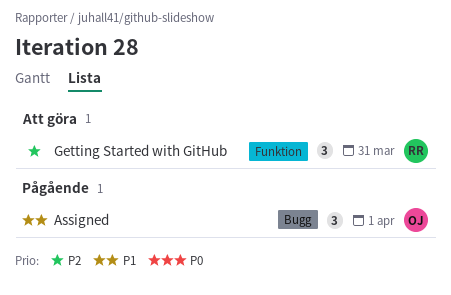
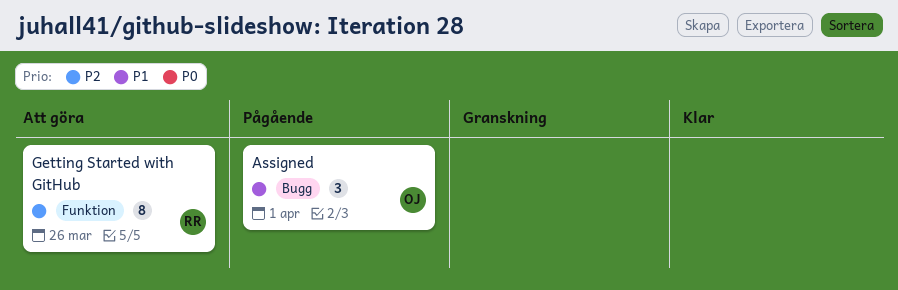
Getting Started with GitHub, estimate: 3 -> 8
Getting Started with GitHub, due: Mar 31 -> Mar 26

